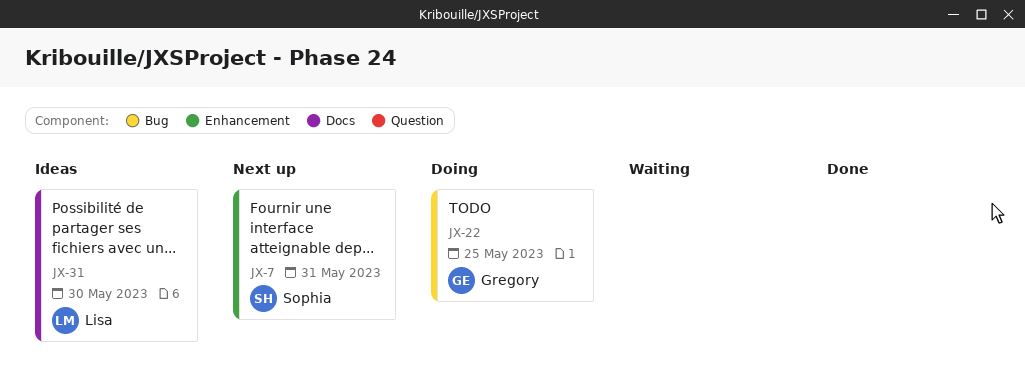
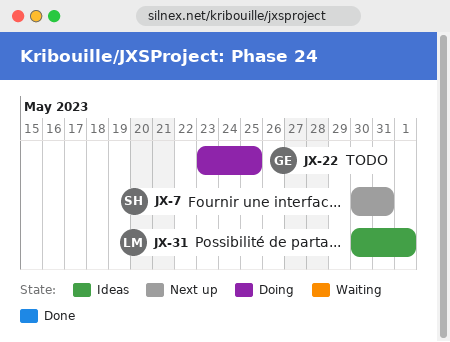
JX-31, due: May 30 -> Jun 1

